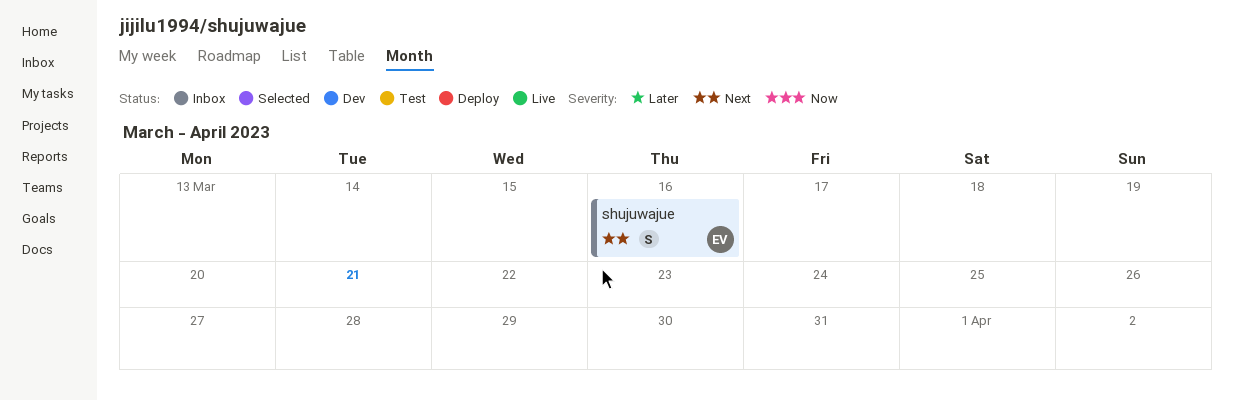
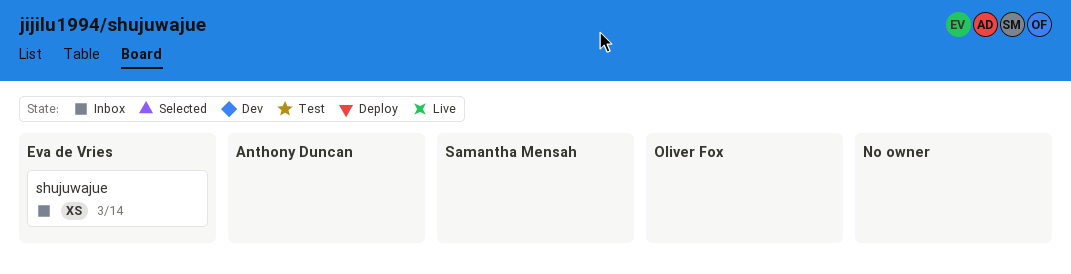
shujuwajue, estimate: S -> XS
shujuwajue, due: Mar 16 -> Mar 14

